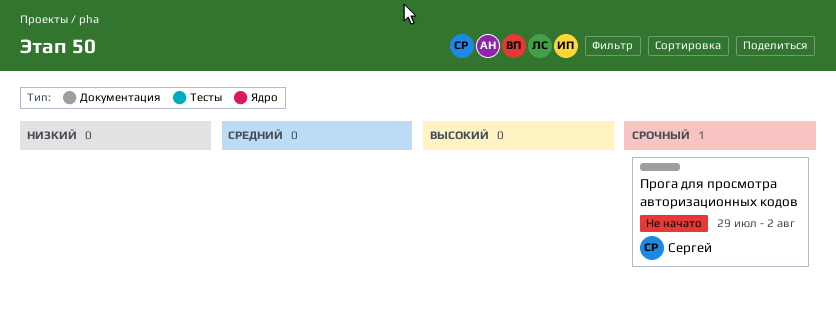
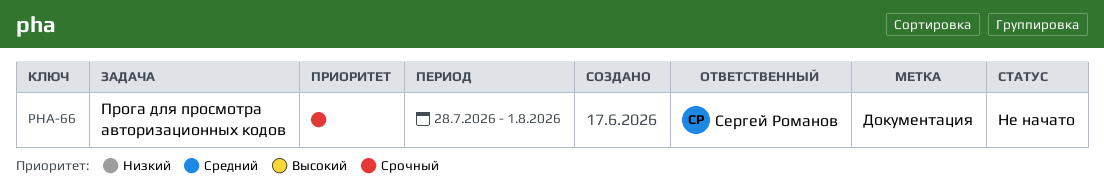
Прога для просмотра авторизационных кодов, start: Jul 29 -> Jul 28
Прога для просмотра авторизационных кодов, due: Aug 2 -> Aug 1

